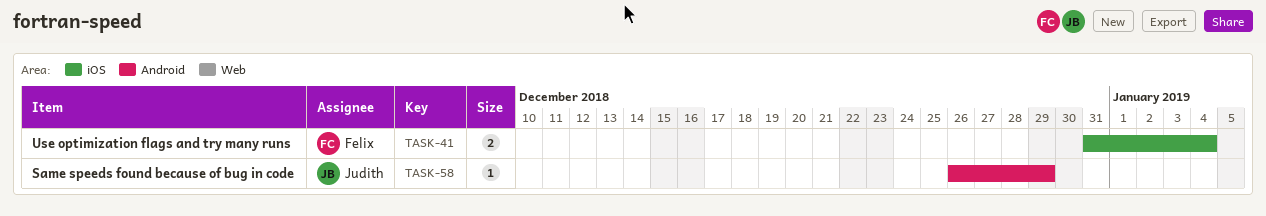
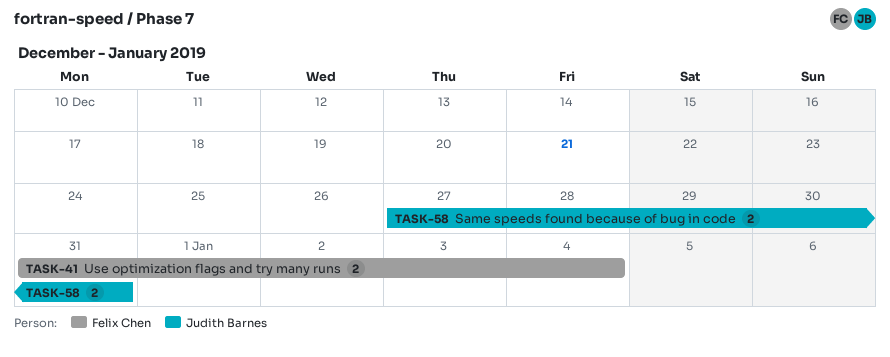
TASK-58, estimate: 1 -> 2
TASK-58, start: Dec 26 -> Dec 27
TASK-58, due: Dec 29 -> Dec 31

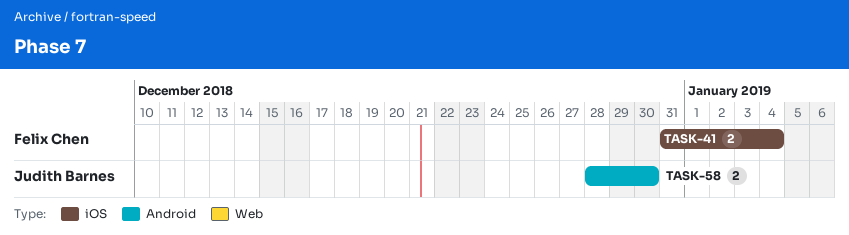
TASK-58, start: Dec 27 -> Dec 28
TASK-58, due: Dec 31 -> Dec 30

